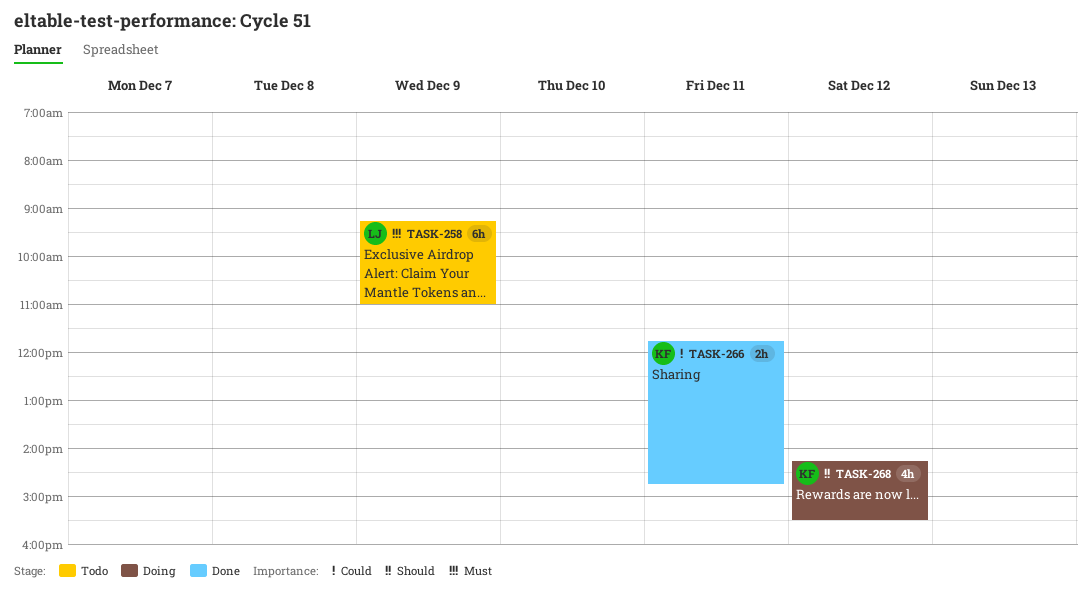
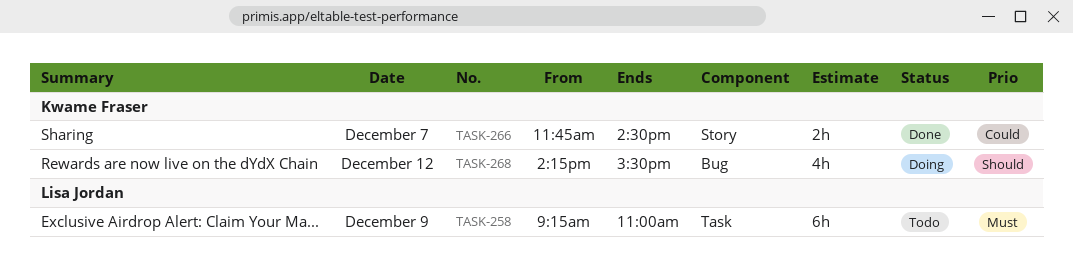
TASK-266, day: Dec 11 -> Dec 7
TASK-266, ends: 14:45 -> 14:30

